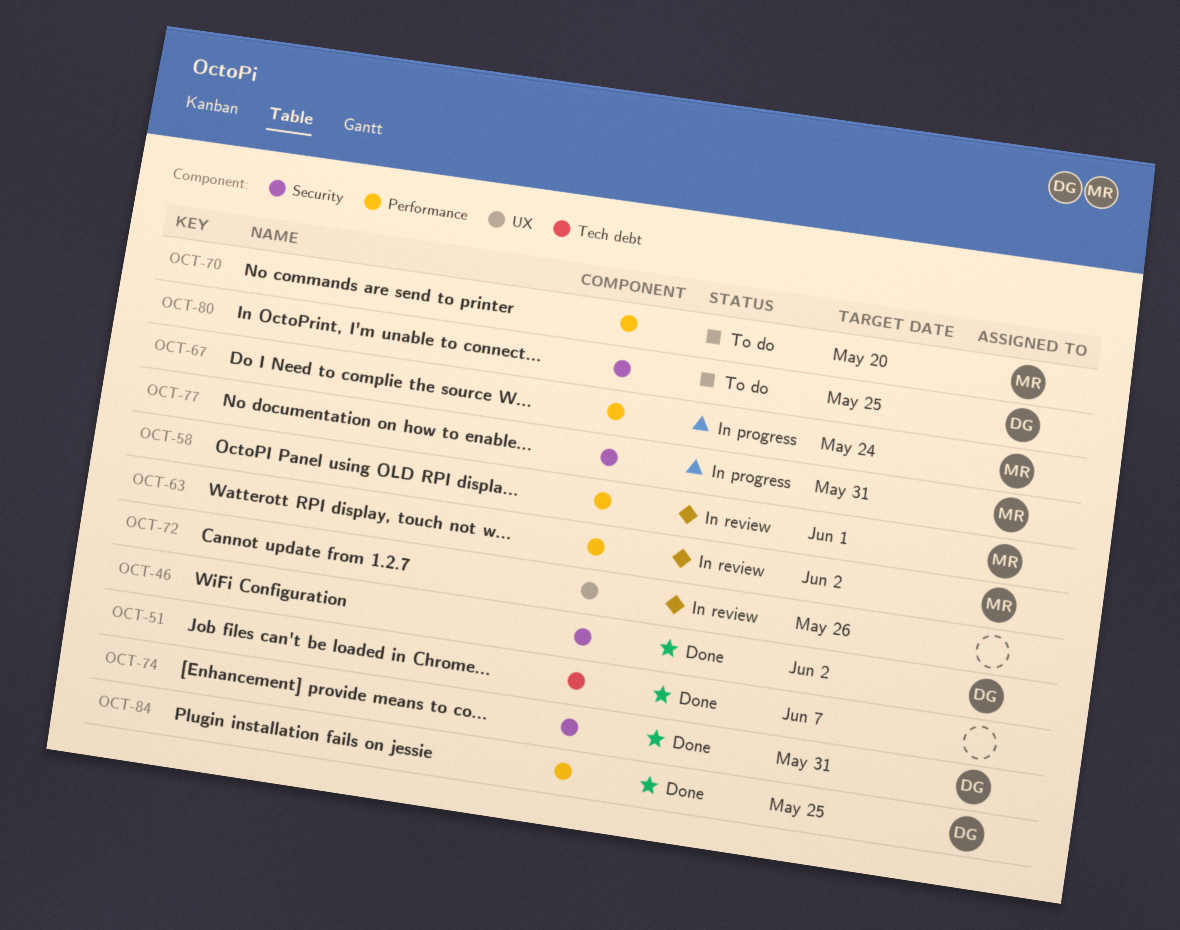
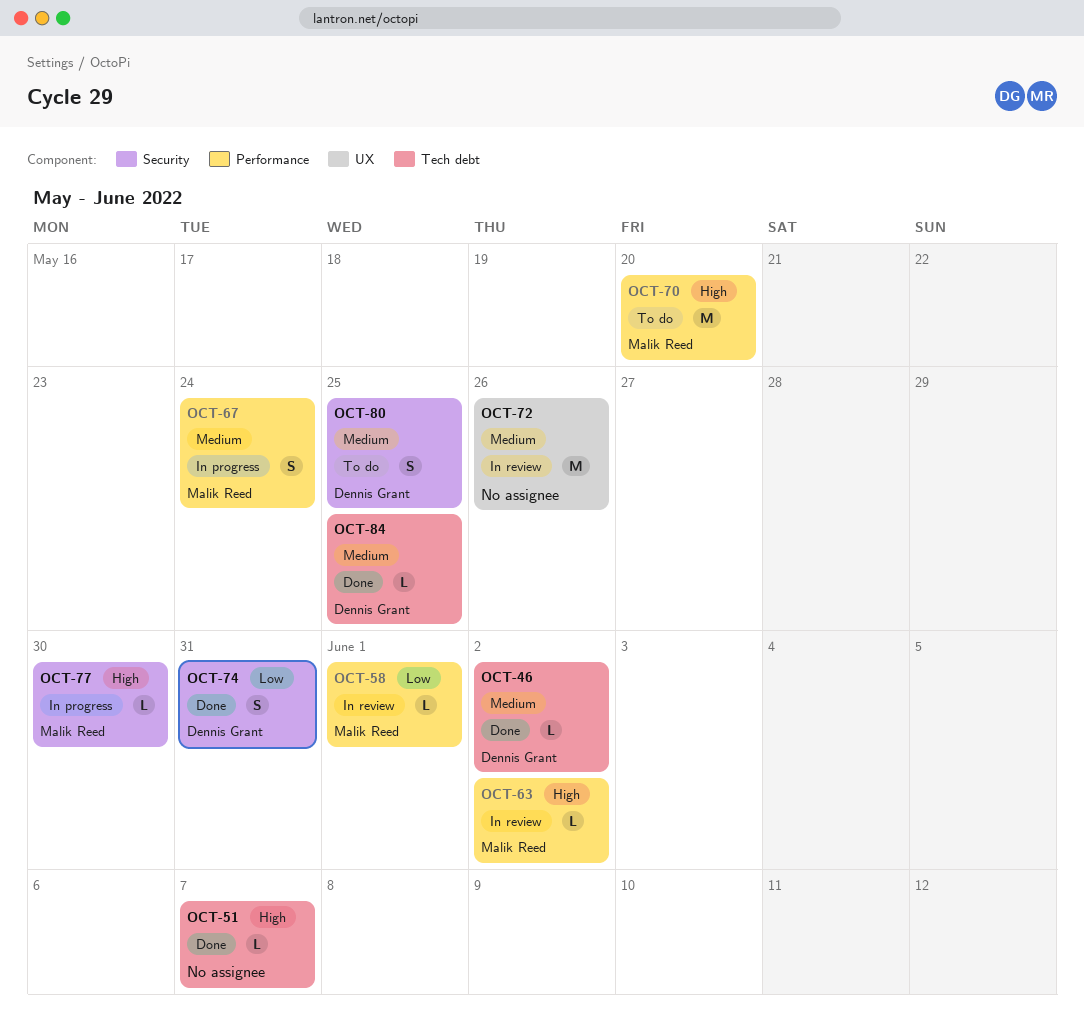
OCT-46, label: Security -> Tech debt
OCT-77, due: May 31 -> May 30
OCT-84, label: Performance -> Tech debt

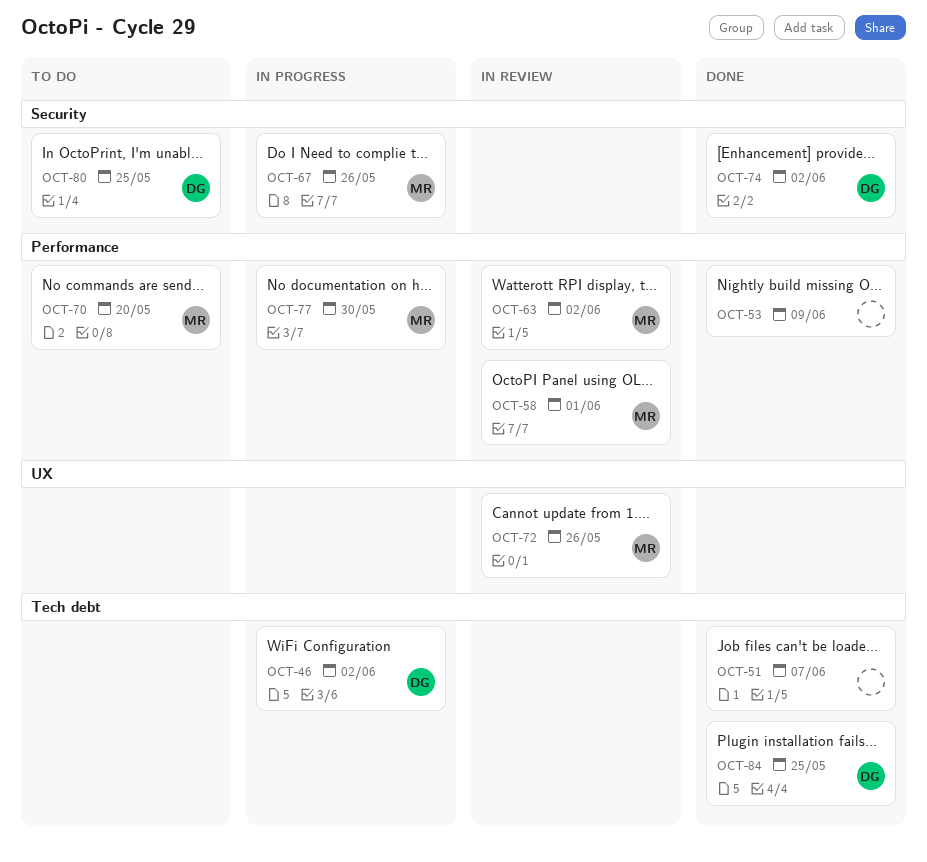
OCT-46, status: Done -> In progress
OCT-53: none -> present
OCT-67, label: Performance -> Security
OCT-67, due: May 24 -> May 26
OCT-72, owner: none -> Malik Reed
OCT-74, due: May 31 -> Jun 2
OCT-77, label: Security -> Performance

